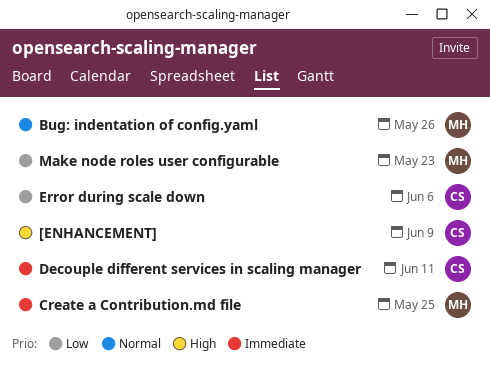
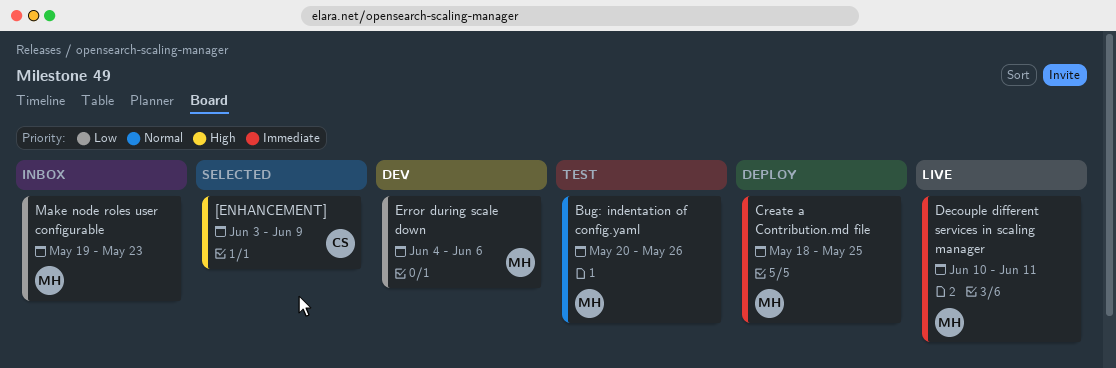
Decouple different services in scaling manager, owner: CS -> MH
Error during scale down, owner: CS -> MH

